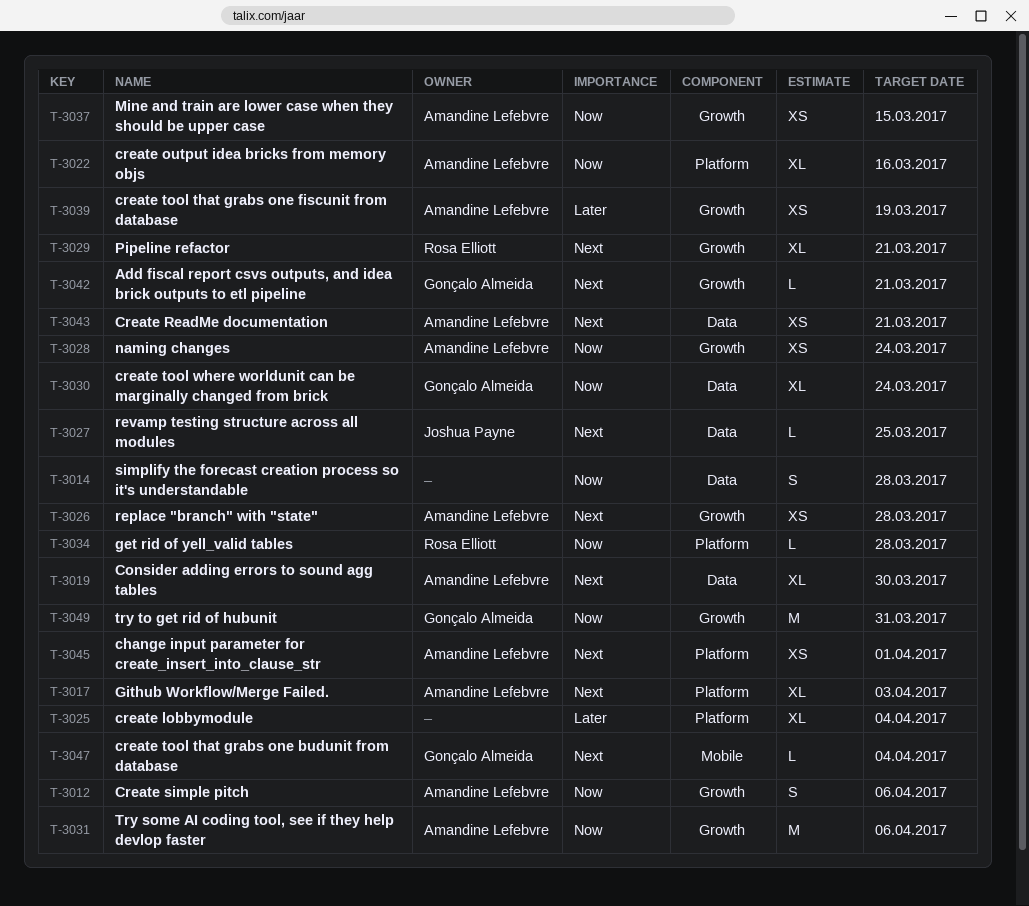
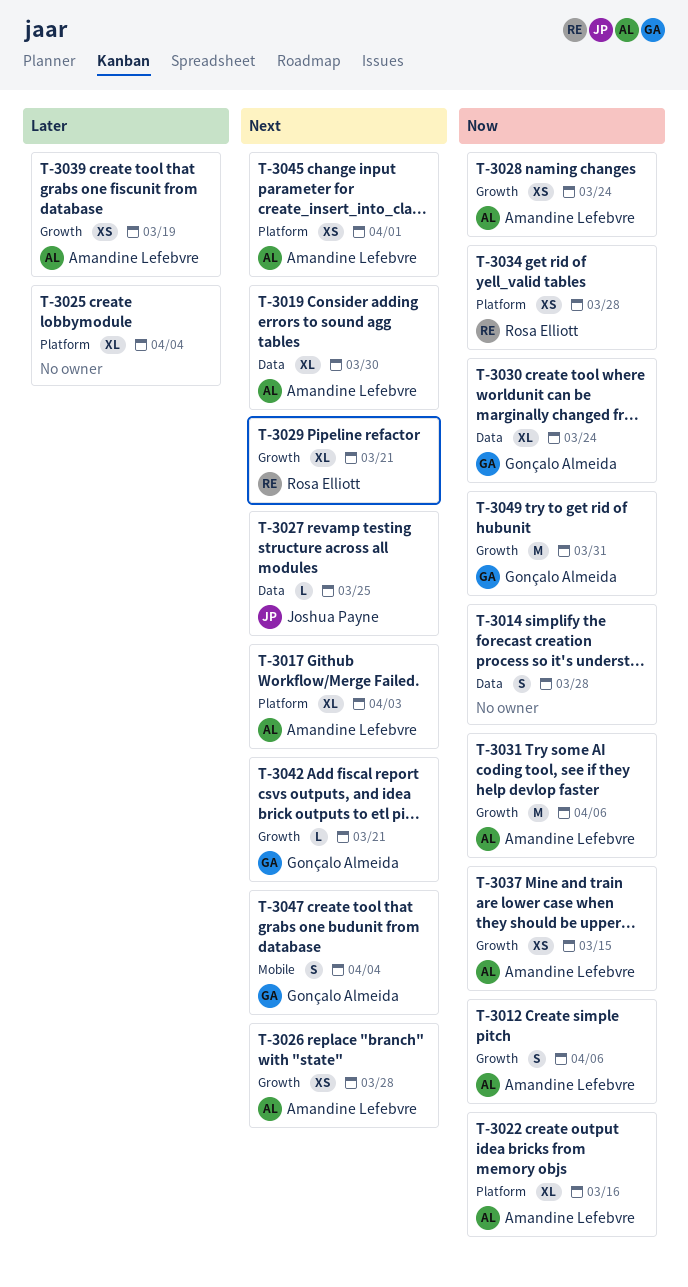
T-3034, estimate: L -> XS
T-3043: present -> none
T-3047, estimate: L -> S

